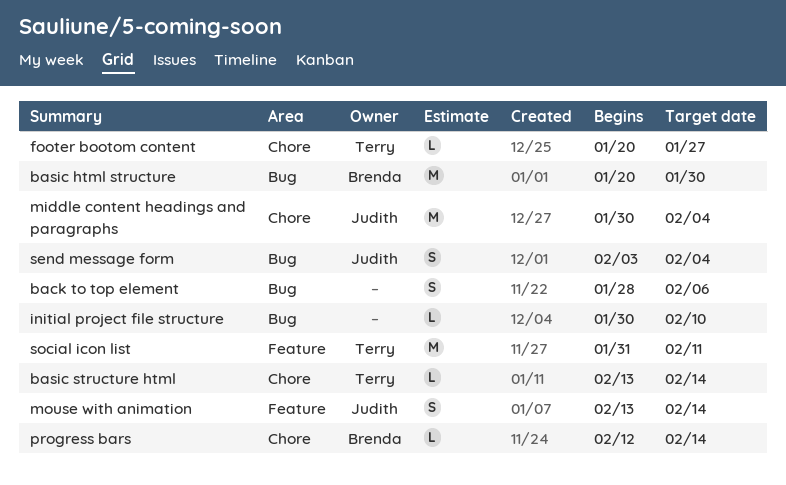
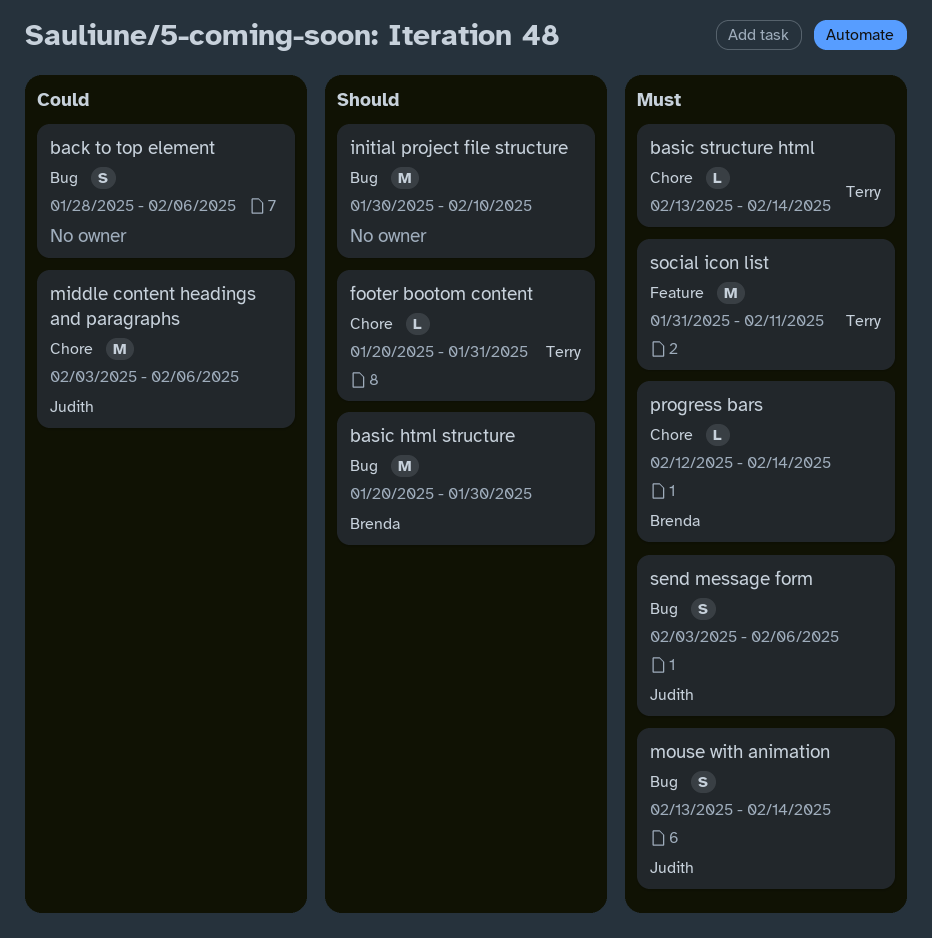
footer bootom content, due: Jan 27 -> Jan 31
initial project file structure, estimate: L -> M
middle content headings and paragraphs, start: Jan 30 -> Feb 3
middle content headings and paragraphs, due: Feb 4 -> Feb 6
mouse with animation, label: Feature -> Bug
send message form, due: Feb 4 -> Feb 6

